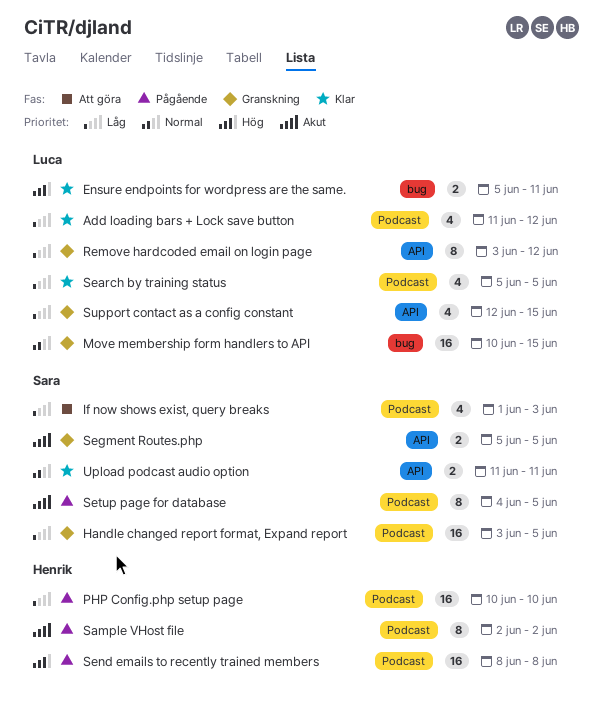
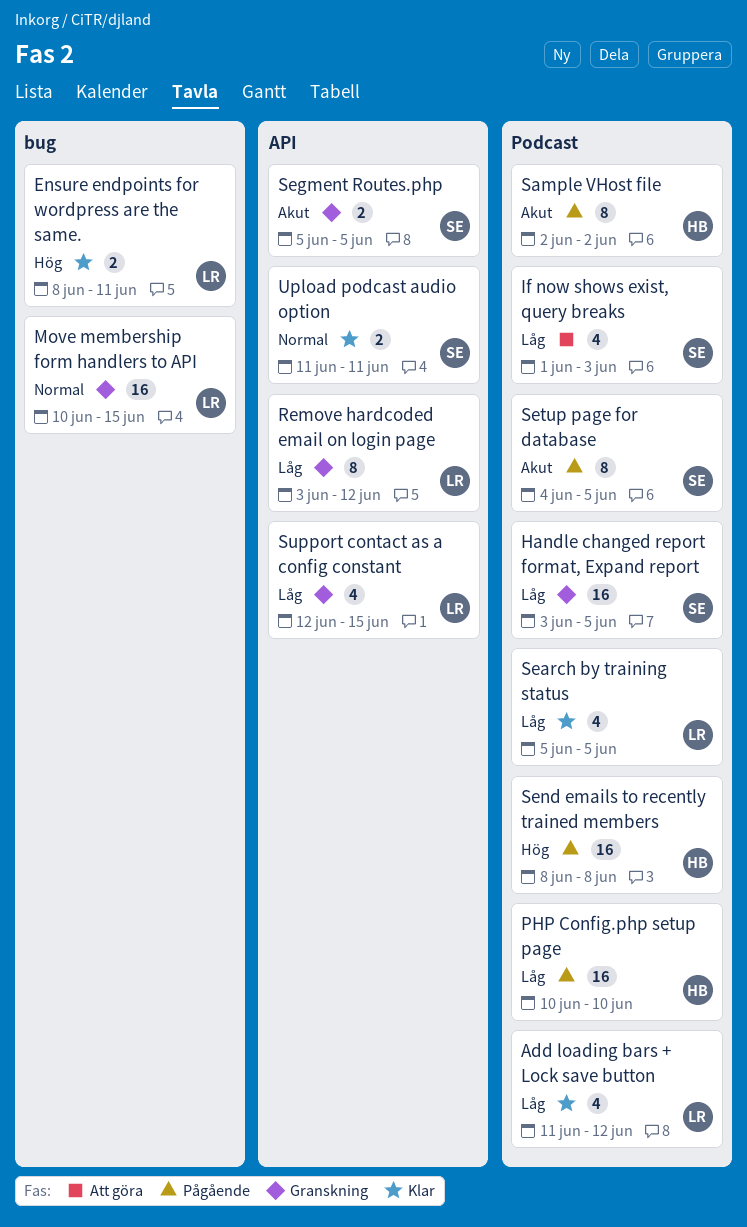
Ensure endpoints for wordpress are the same., start: Jun 5 -> Jun 8

